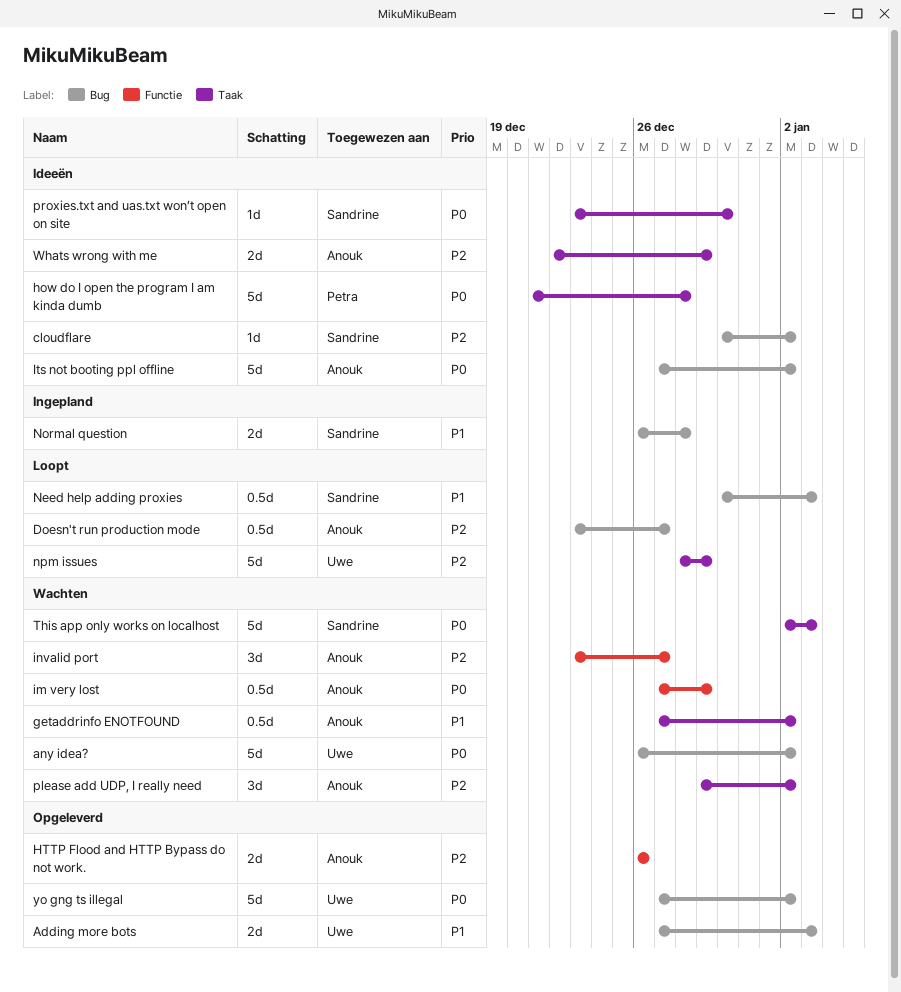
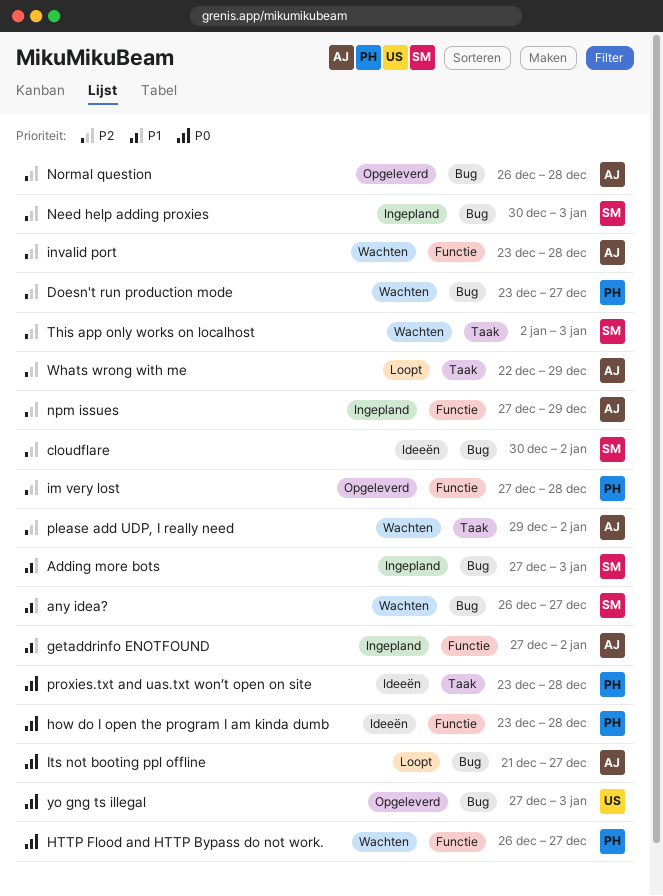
Adding more bots, status: Opgeleverd -> Ingepland
Adding more bots, owner: Uwe -> Sandrine
any idea?, owner: Uwe -> Sandrine
any idea?, priority: P0 -> P1
any idea?, due: Jan 2 -> Dec 27
Doesn't run production mode, status: Loopt -> Wachten
Doesn't run production mode, owner: Anouk -> Petra
getaddrinfo ENOTFOUND, status: Wachten -> Ingepland
getaddrinfo ENOTFOUND, label: Taak -> Functie
how do I open the program I am kinda dumb, label: Taak -> Functie
how do I open the program I am kinda dumb, start: Dec 21 -> Dec 23
HTTP Flood and HTTP Bypass do not work., status: Opgeleverd -> Wachten
HTTP Flood and HTTP Bypass do not work., owner: Anouk -> Petra
HTTP Flood and HTTP Bypass do not work., priority: P2 -> P0
HTTP Flood and HTTP Bypass do not work., due: Dec 26 -> Dec 27
im very lost, status: Wachten -> Opgeleverd
im very lost, owner: Anouk -> Petra
im very lost, priority: P0 -> P2
im very lost, due: Dec 29 -> Dec 28
invalid port, due: Dec 27 -> Dec 28
Its not booting ppl offline, status: Ideeën -> Loopt
Its not booting ppl offline, start: Dec 27 -> Dec 21
Its not booting ppl offline, due: Jan 2 -> Dec 27
Need help adding proxies, status: Loopt -> Ingepland
Need help adding proxies, priority: P1 -> P2
Normal question, status: Ingepland -> Opgeleverd
Normal question, owner: Sandrine -> Anouk
Normal question, priority: P1 -> P2
npm issues, status: Loopt -> Ingepland
npm issues, owner: Uwe -> Anouk
npm issues, label: Taak -> Functie
npm issues, start: Dec 28 -> Dec 27
proxies.txt and uas.txt won’t open on site, owner: Sandrine -> Petra
proxies.txt and uas.txt won’t open on site, due: Dec 30 -> Dec 28
This app only works on localhost, priority: P0 -> P2
Whats wrong with me, status: Ideeën -> Loopt
yo gng ts illegal, due: Jan 2 -> Jan 3

